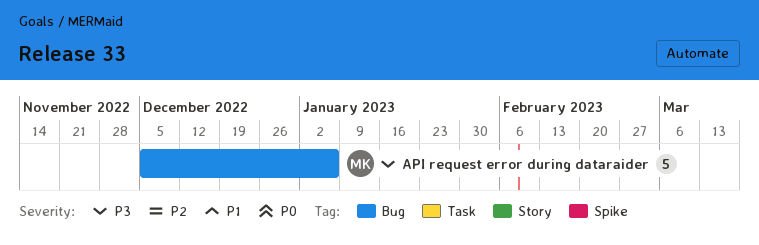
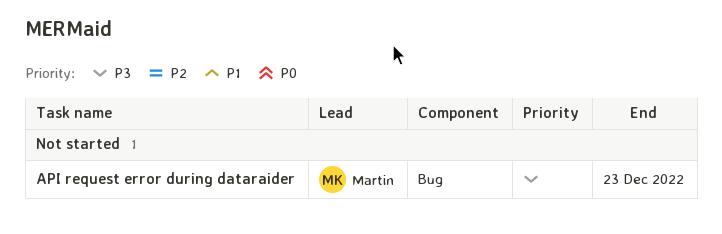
API request error during dataraider, due: Jan 6 -> Dec 23

